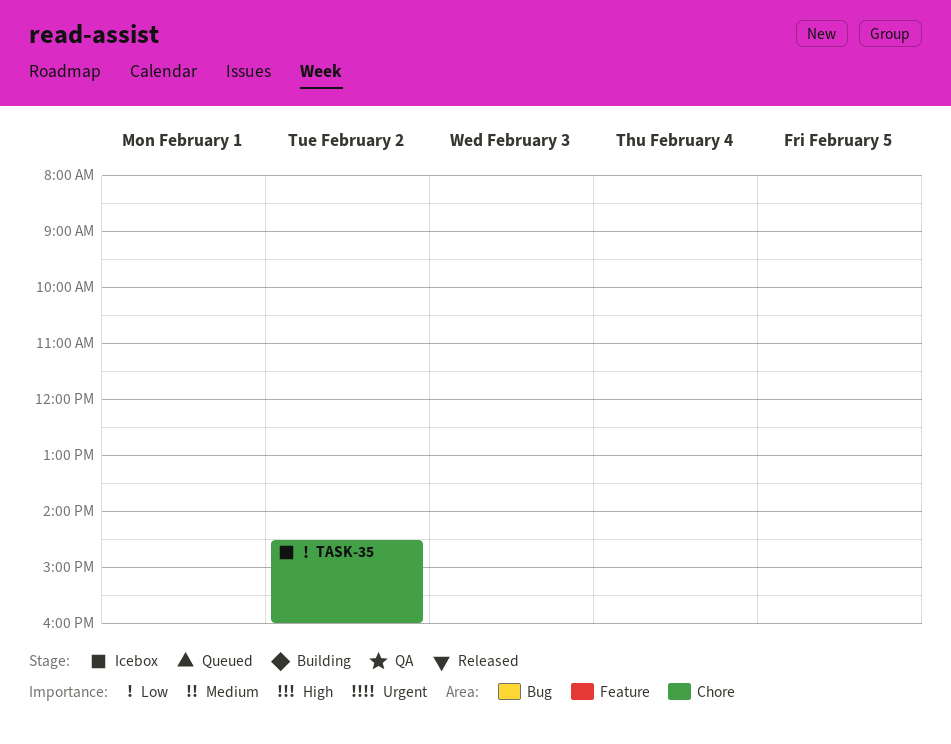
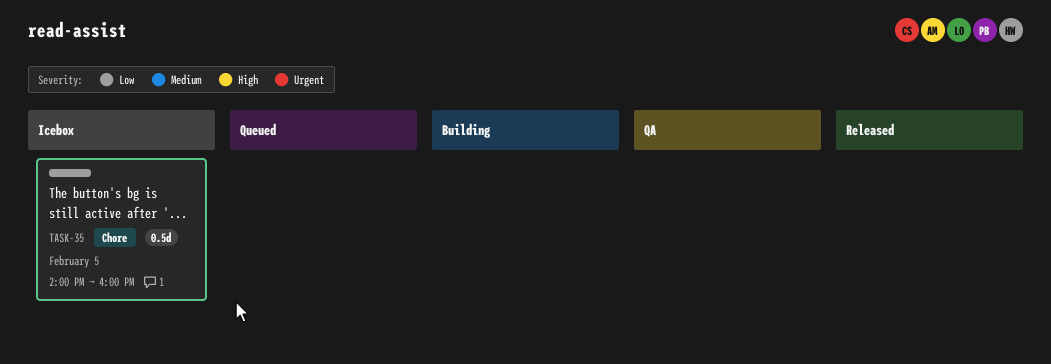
TASK-35, day: Feb 2 -> Feb 5
TASK-35, begins: 14:30 -> 14:00

